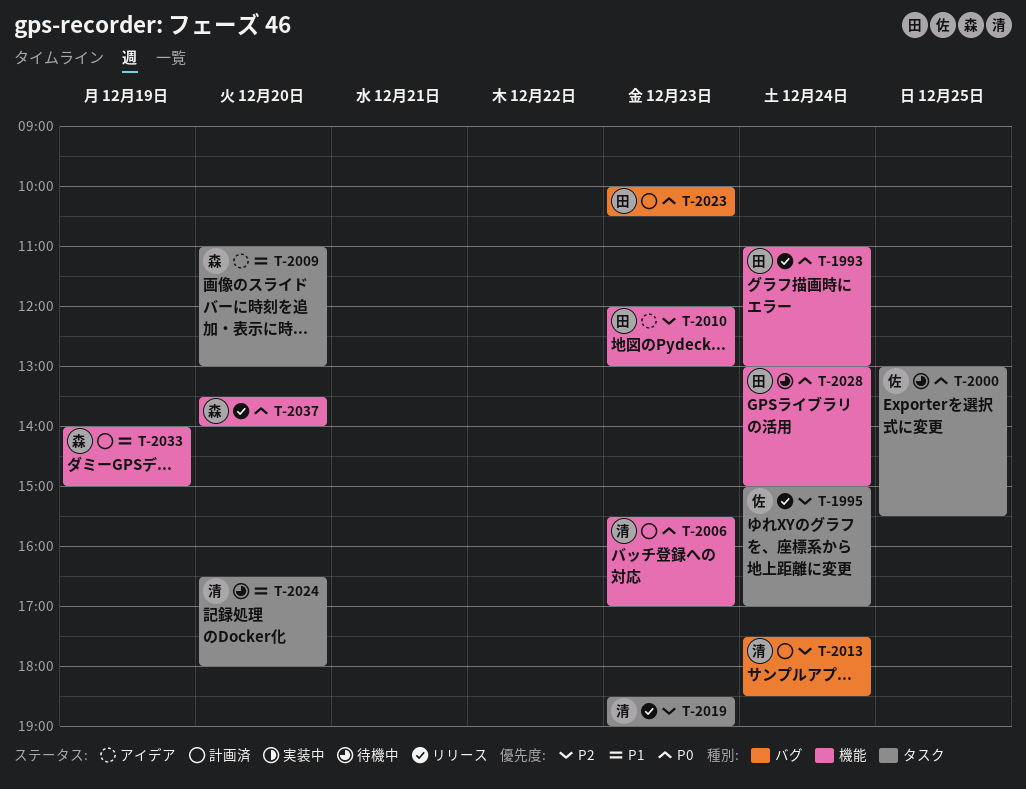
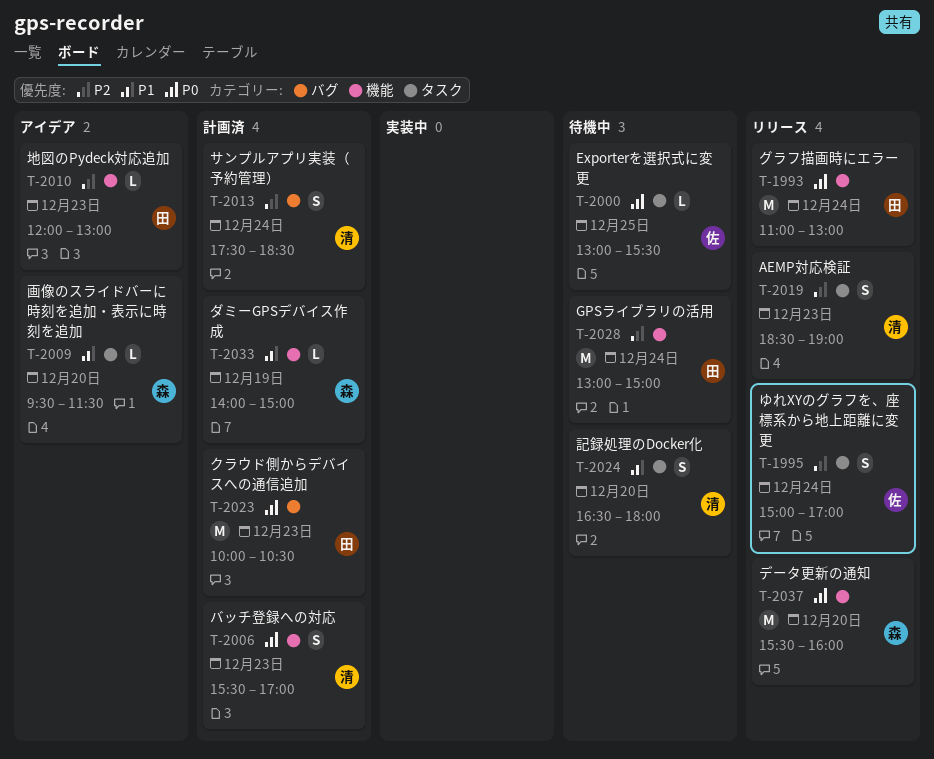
T-2009, begins: 11:00 -> 09:30
T-2009, ends: 13:00 -> 11:30
T-2028, priority: P0 -> P2
T-2037, begins: 13:30 -> 15:30
T-2037, ends: 14:00 -> 16:00

